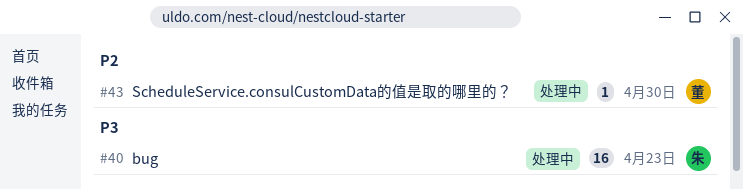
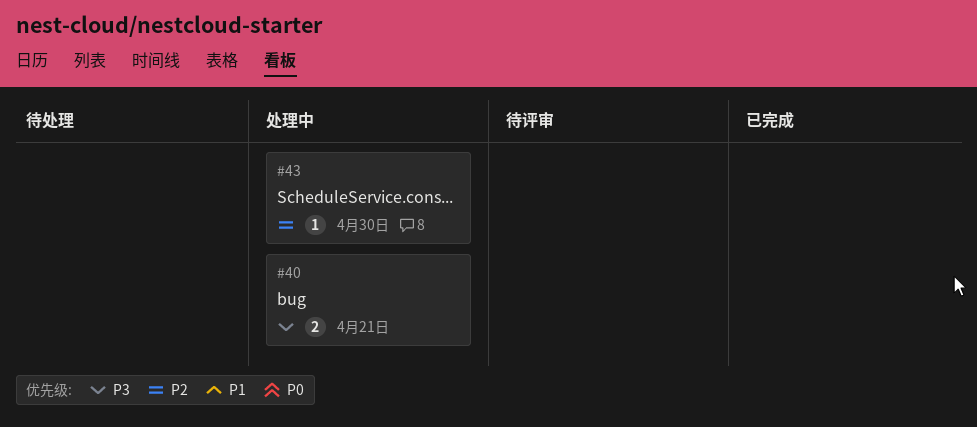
#40, estimate: 16 -> 2
#40, due: Apr 23 -> Apr 21

